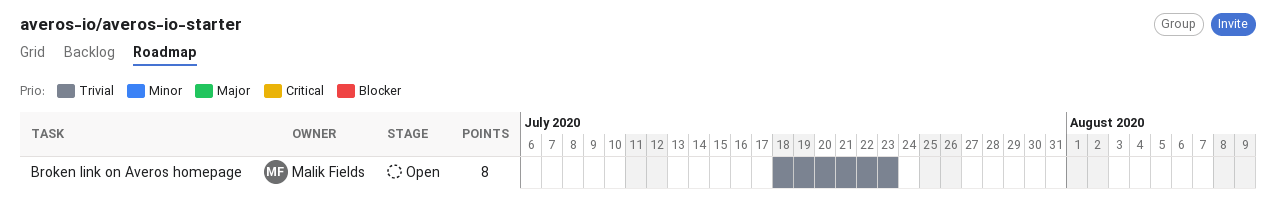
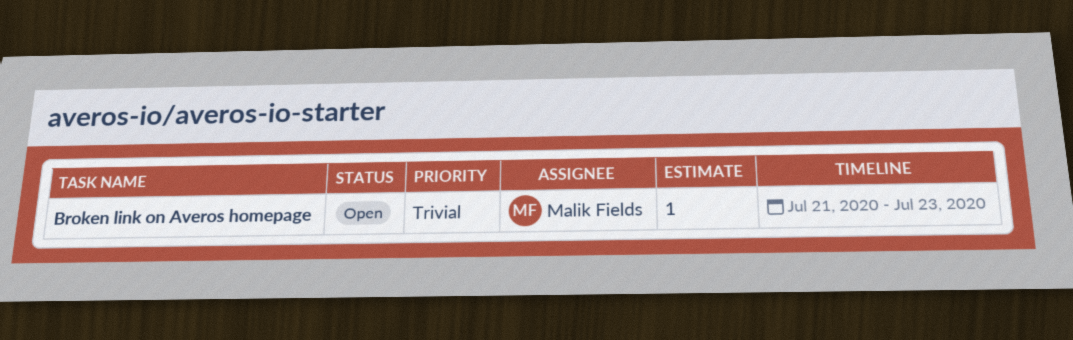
Broken link on Averos homepage, estimate: 8 -> 1
Broken link on Averos homepage, start: Jul 18 -> Jul 21

